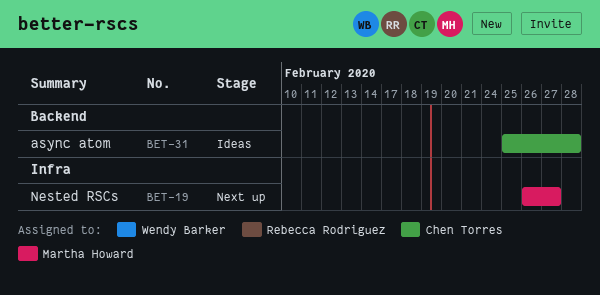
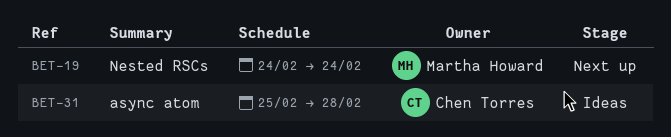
BET-19, start: Feb 26 -> Feb 24
BET-19, due: Feb 27 -> Feb 24

